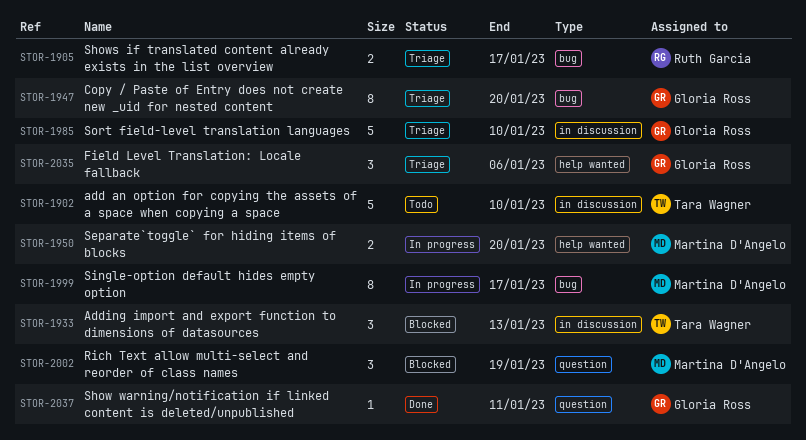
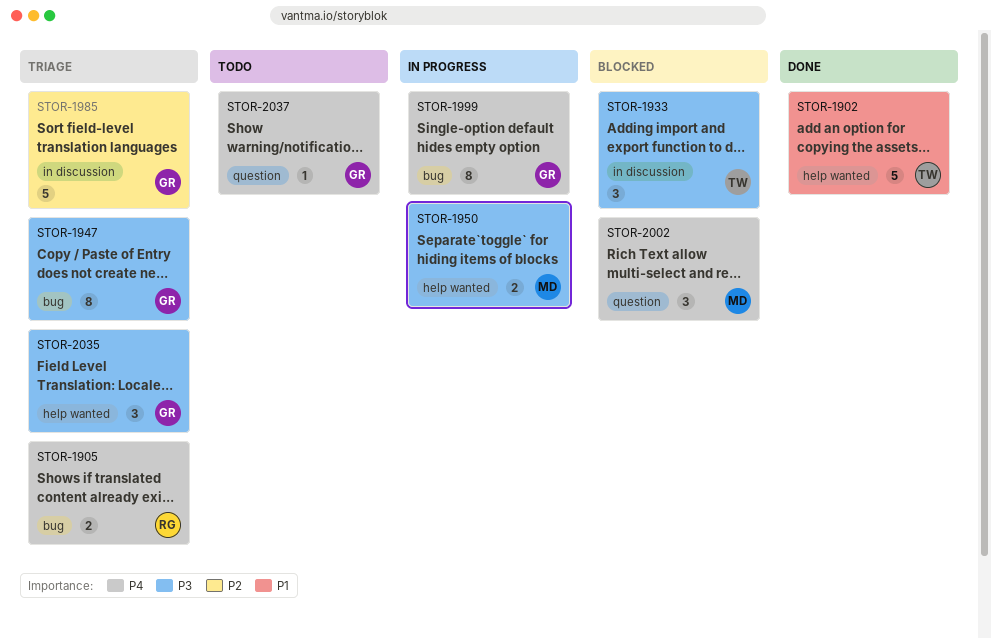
STOR-1902, status: Todo -> Done
STOR-1902, label: in discussion -> help wanted
STOR-1999, owner: Martina D'Angelo -> Gloria Ross
STOR-2037, status: Done -> Todo

